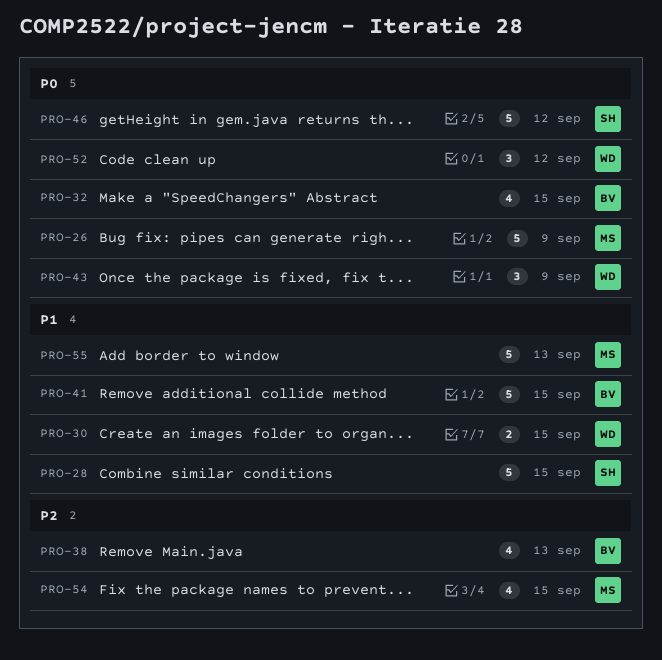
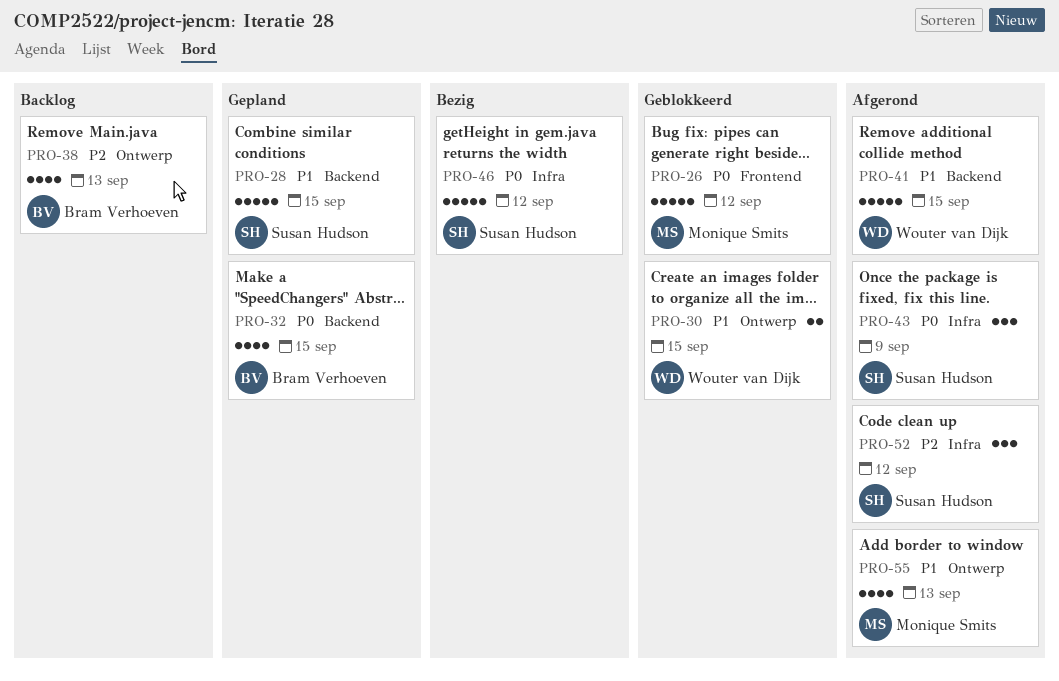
PRO-26, due: Sep 9 -> Sep 12
PRO-41, owner: Bram Verhoeven -> Wouter van Dijk
PRO-43, owner: Wouter van Dijk -> Susan Hudson
PRO-52, owner: Wouter van Dijk -> Susan Hudson
PRO-52, priority: P0 -> P2
PRO-54: present -> none
PRO-55, estimate: 5 -> 4

